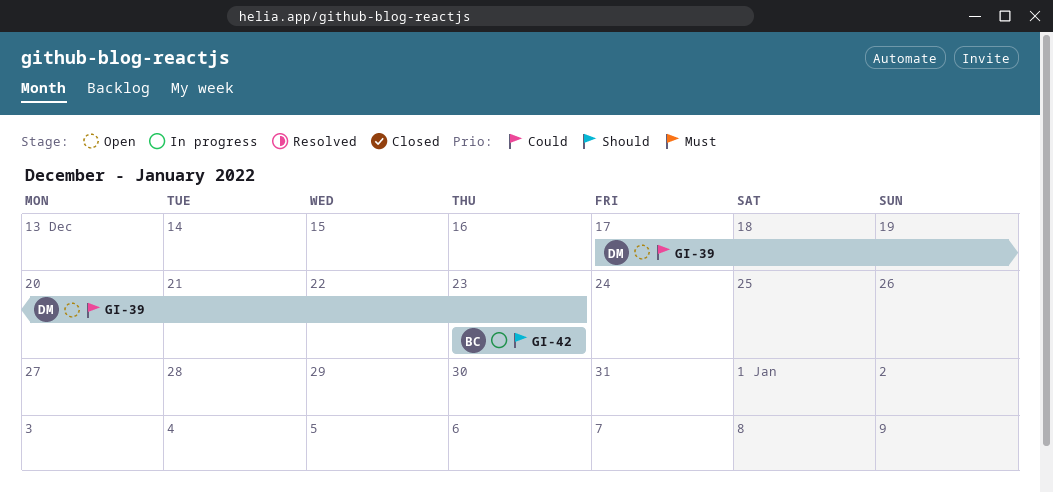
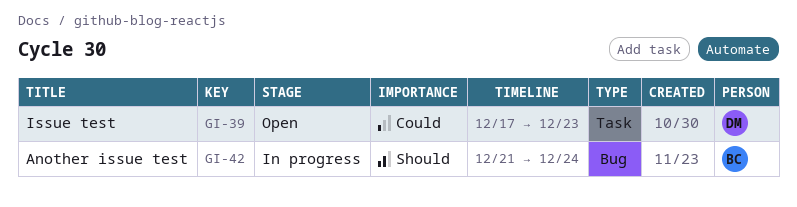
GI-42, start: Dec 23 -> Dec 21
GI-42, due: Dec 23 -> Dec 24

